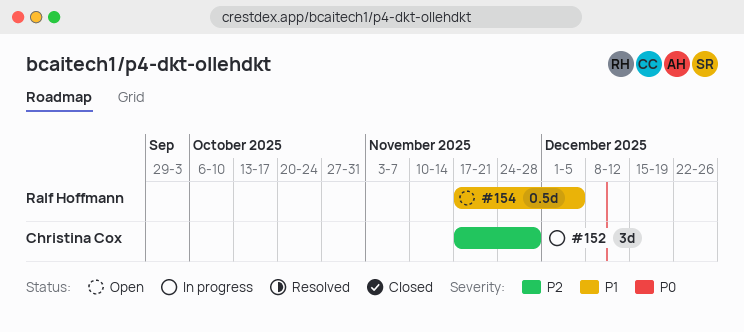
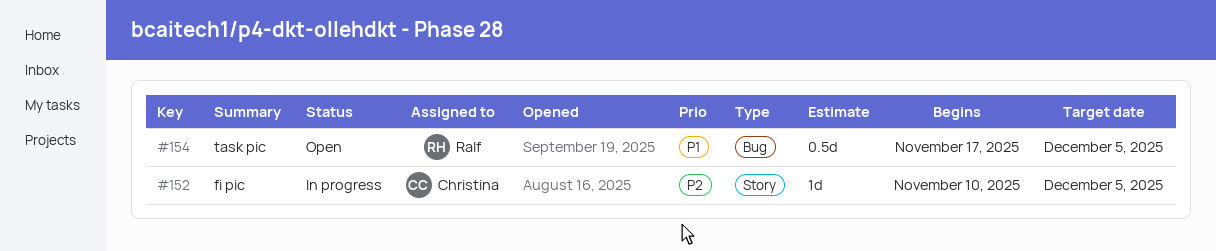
#152, estimate: 3d -> 1d
#152, start: Nov 17 -> Nov 10
#152, due: Nov 28 -> Dec 5

